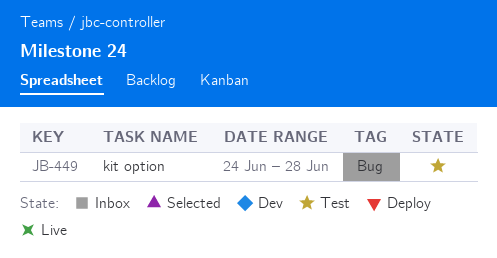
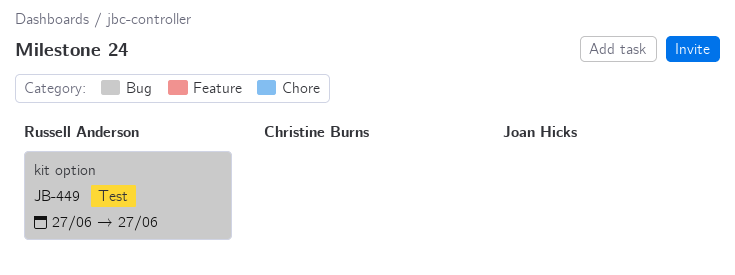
JB-449, start: Jun 24 -> Jun 27
JB-449, due: Jun 28 -> Jun 27

